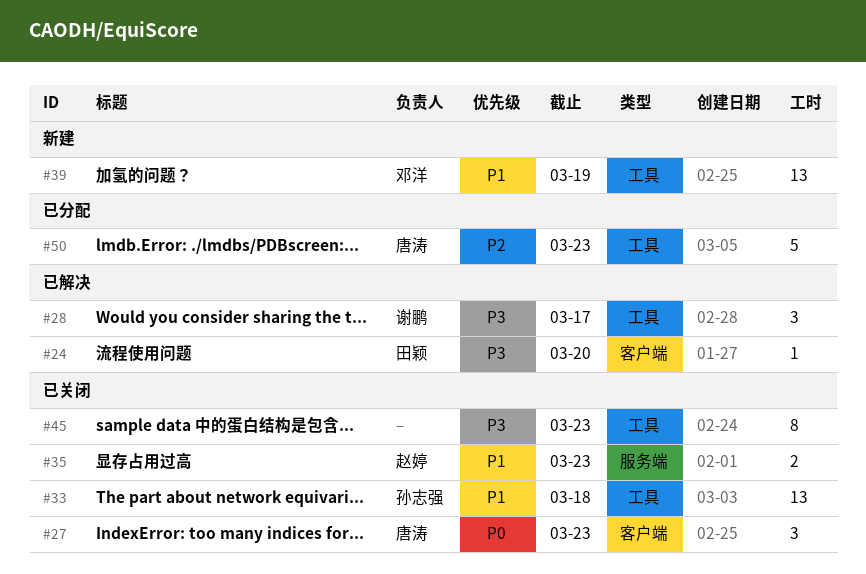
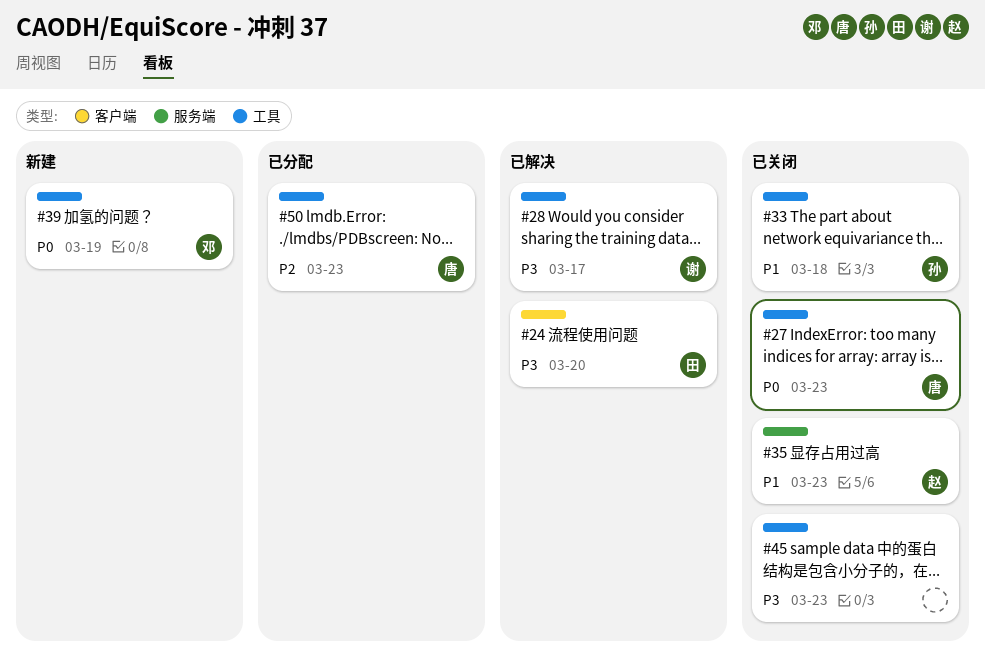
#27, label: 客户端 -> 工具
#39, priority: P1 -> P0

